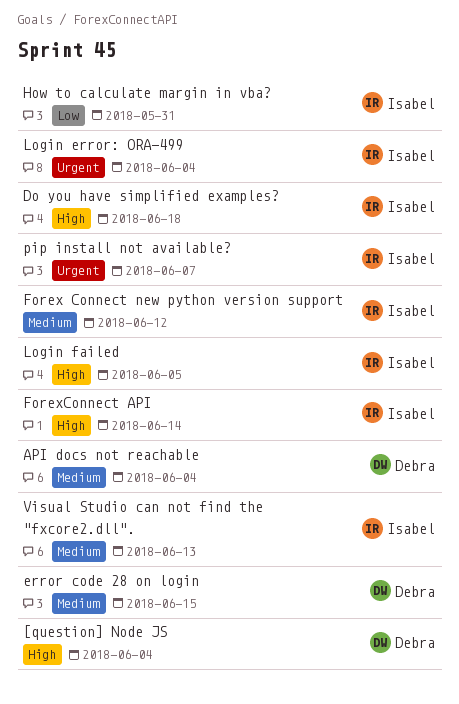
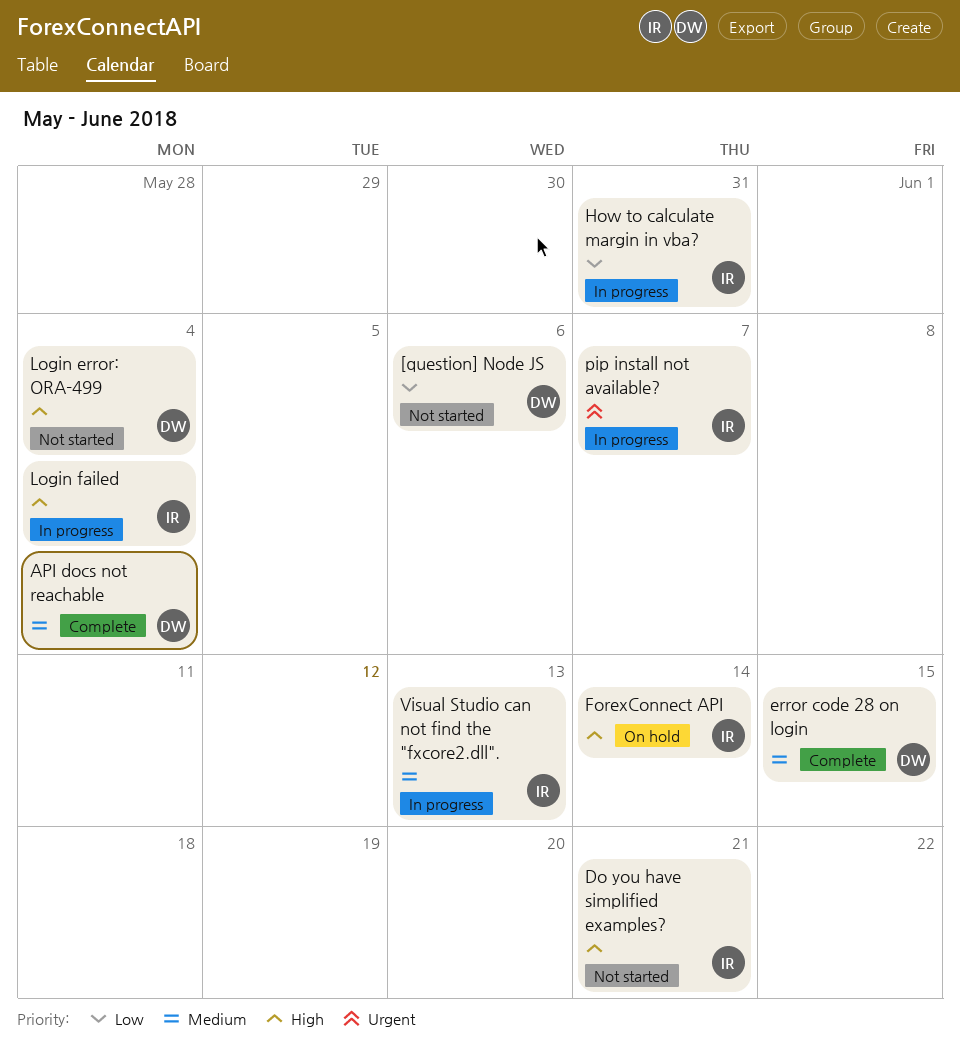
[question] Node JS, priority: High -> Low
[question] Node JS, due: Jun 4 -> Jun 6
Do you have simplified examples?, due: Jun 18 -> Jun 21
Forex Connect new python version support: present -> none
Login error: ORA-499, owner: Isabel -> Debra
Login error: ORA-499, priority: Urgent -> High
Login failed, due: Jun 5 -> Jun 4

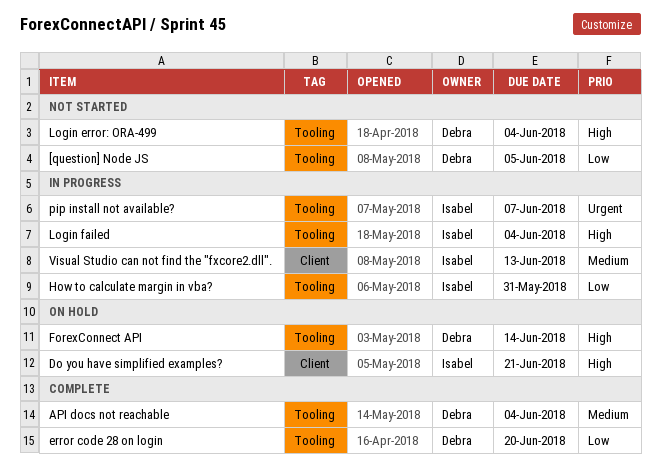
[question] Node JS, due: Jun 6 -> Jun 5
Do you have simplified examples?, status: Not started -> On hold
error code 28 on login, priority: Medium -> Low
error code 28 on login, due: Jun 15 -> Jun 20
ForexConnect API, owner: Isabel -> Debra

